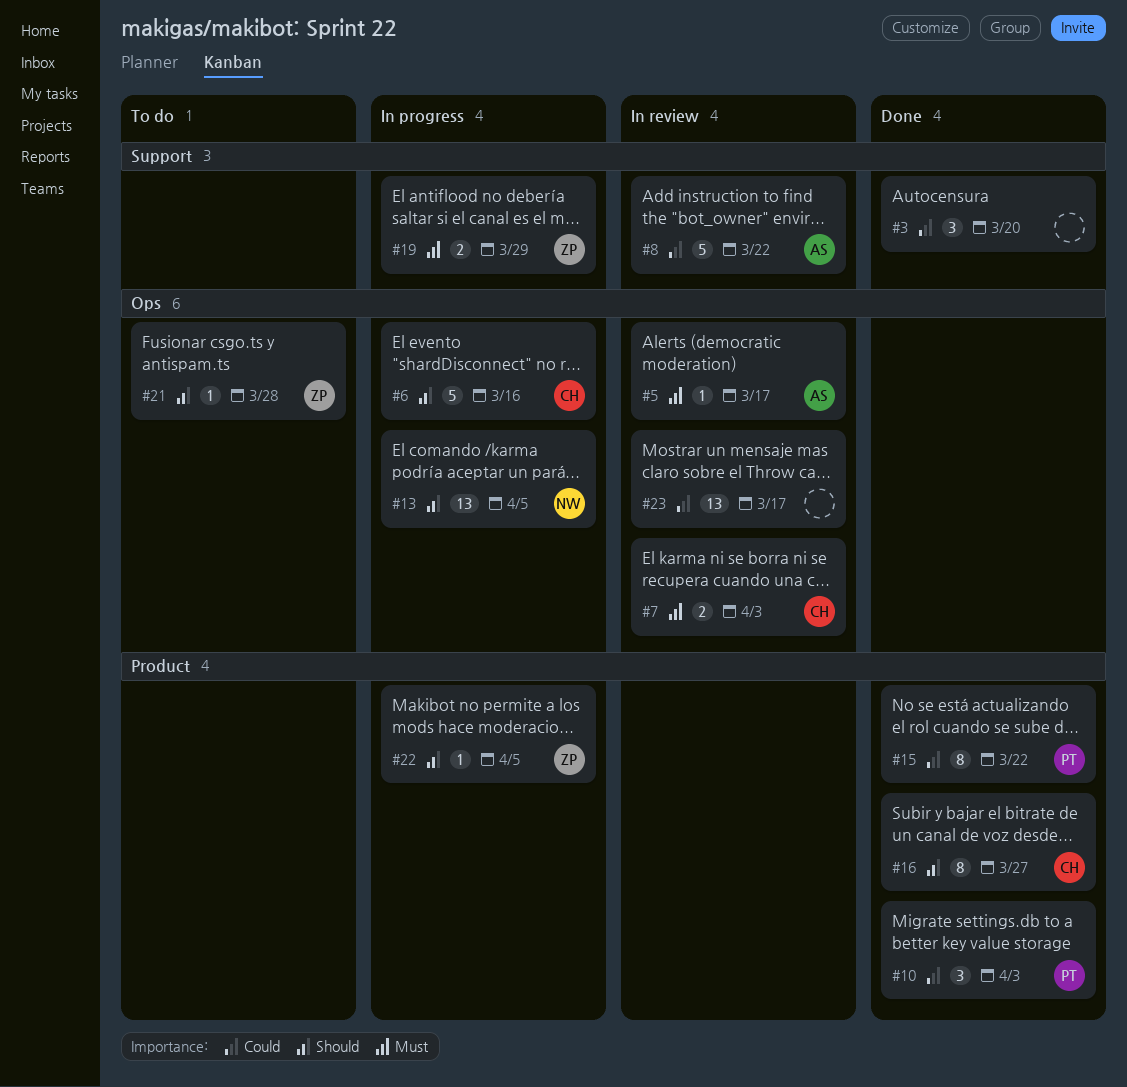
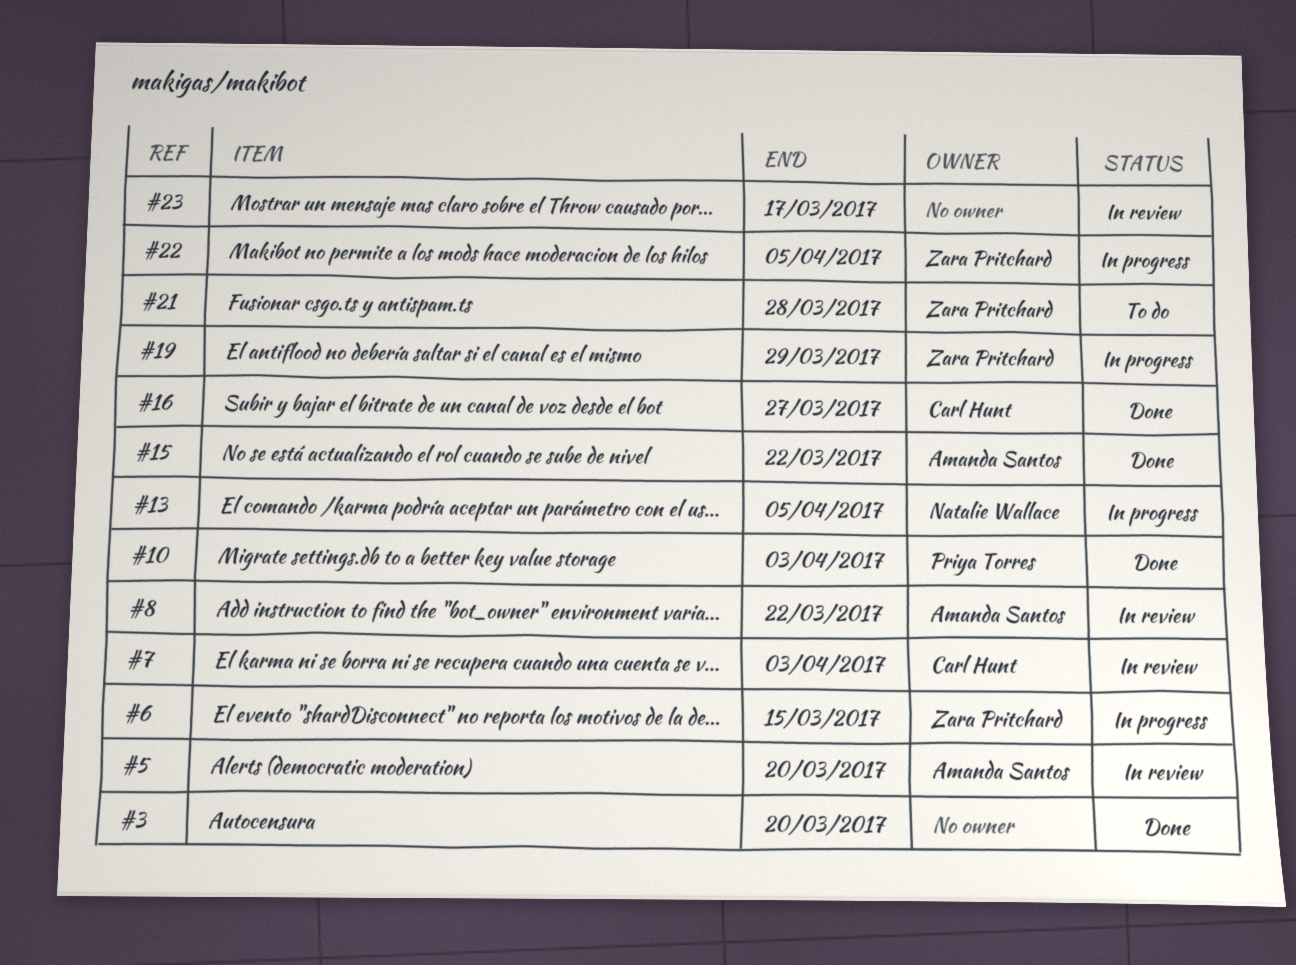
#5, due: Mar 17 -> Mar 20
#6, owner: Carl Hunt -> Zara Pritchard
#6, due: Mar 16 -> Mar 15
#15, owner: Priya Torres -> Amanda Santos

